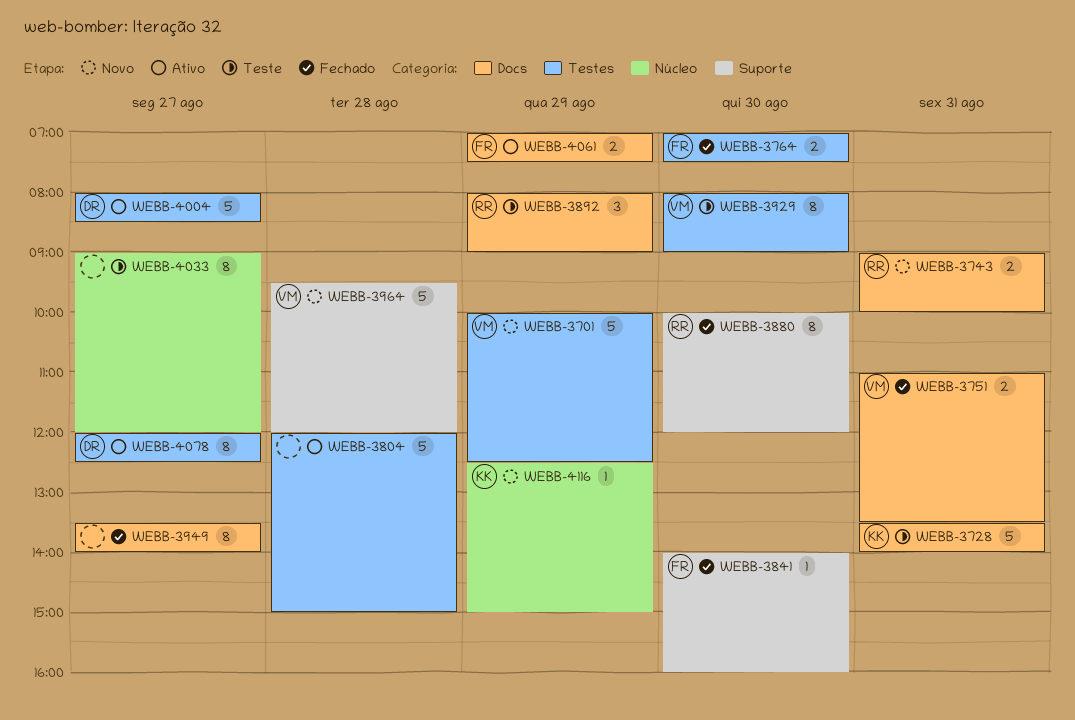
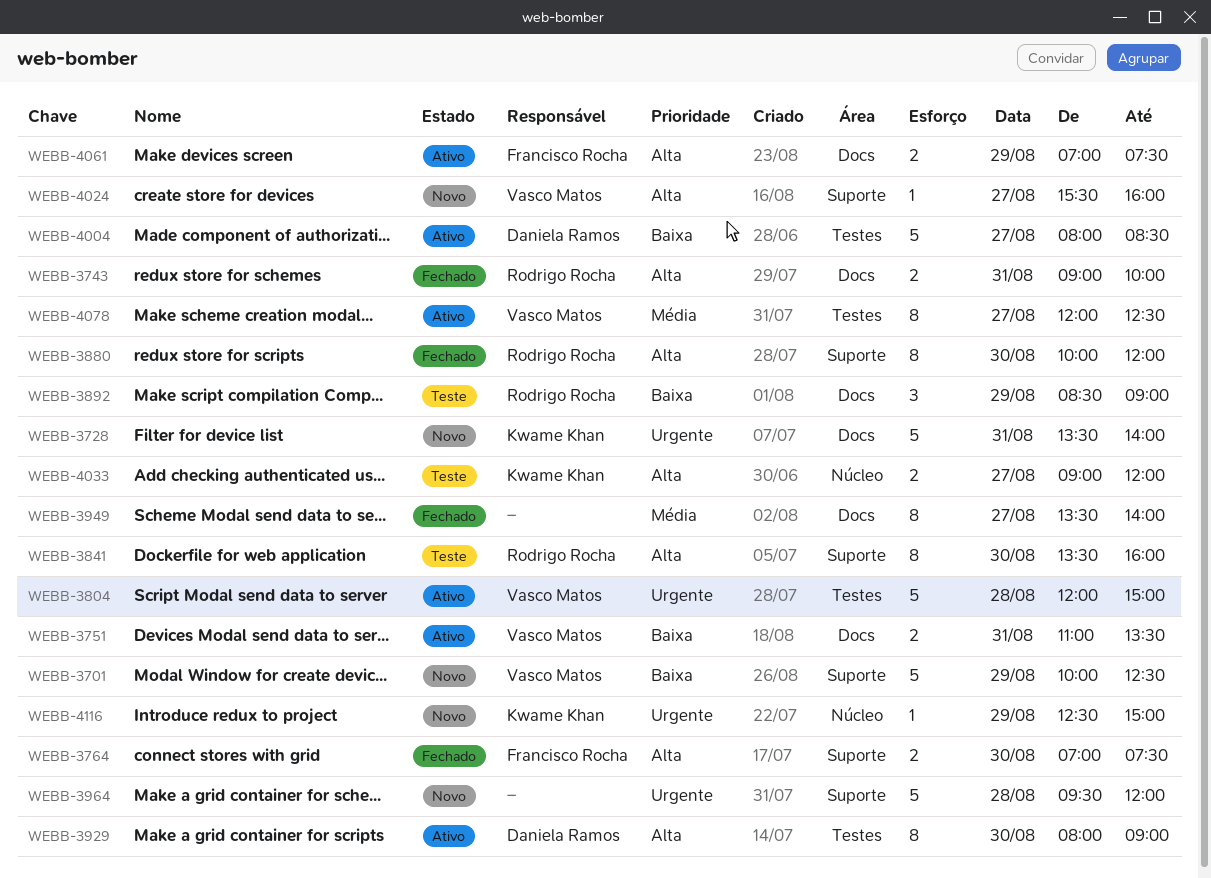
WEBB-3701, label: Testes -> Suporte
WEBB-3728, status: Teste -> Novo
WEBB-3743, status: Novo -> Fechado
WEBB-3751, status: Fechado -> Ativo
WEBB-3764, label: Testes -> Suporte
WEBB-3804, owner: none -> Vasco Matos
WEBB-3841, status: Fechado -> Teste
WEBB-3841, owner: Francisco Rocha -> Rodrigo Rocha
WEBB-3841, estimate: 1 -> 8
WEBB-3841, begins: 14:00 -> 13:30
WEBB-3892, begins: 08:00 -> 08:30
WEBB-3929, status: Teste -> Ativo
WEBB-3929, owner: Vasco Matos -> Daniela Ramos
WEBB-3964, owner: Vasco Matos -> none
WEBB-4024: none -> present
WEBB-4033, owner: none -> Kwame Khan
WEBB-4033, estimate: 8 -> 2
WEBB-4078, owner: Daniela Ramos -> Vasco Matos

